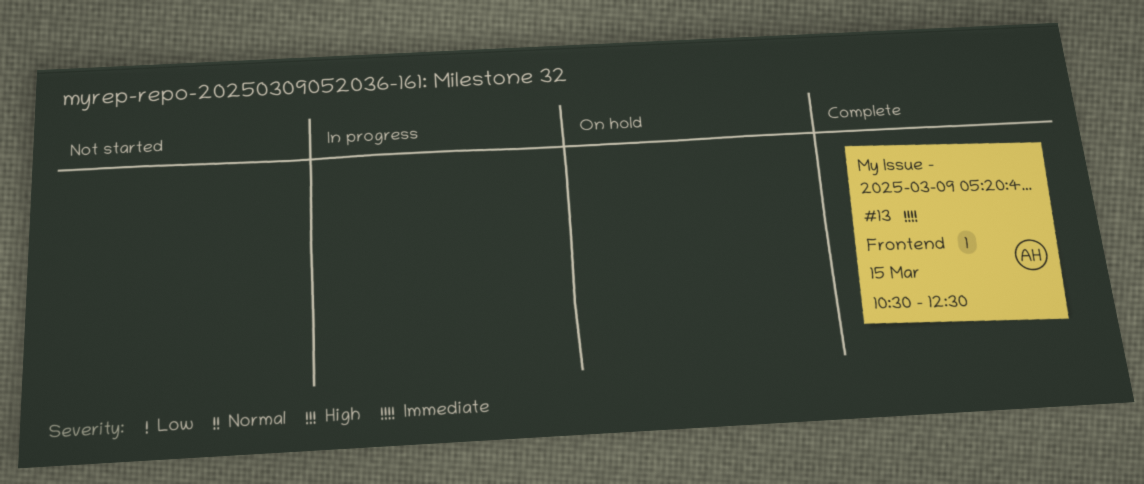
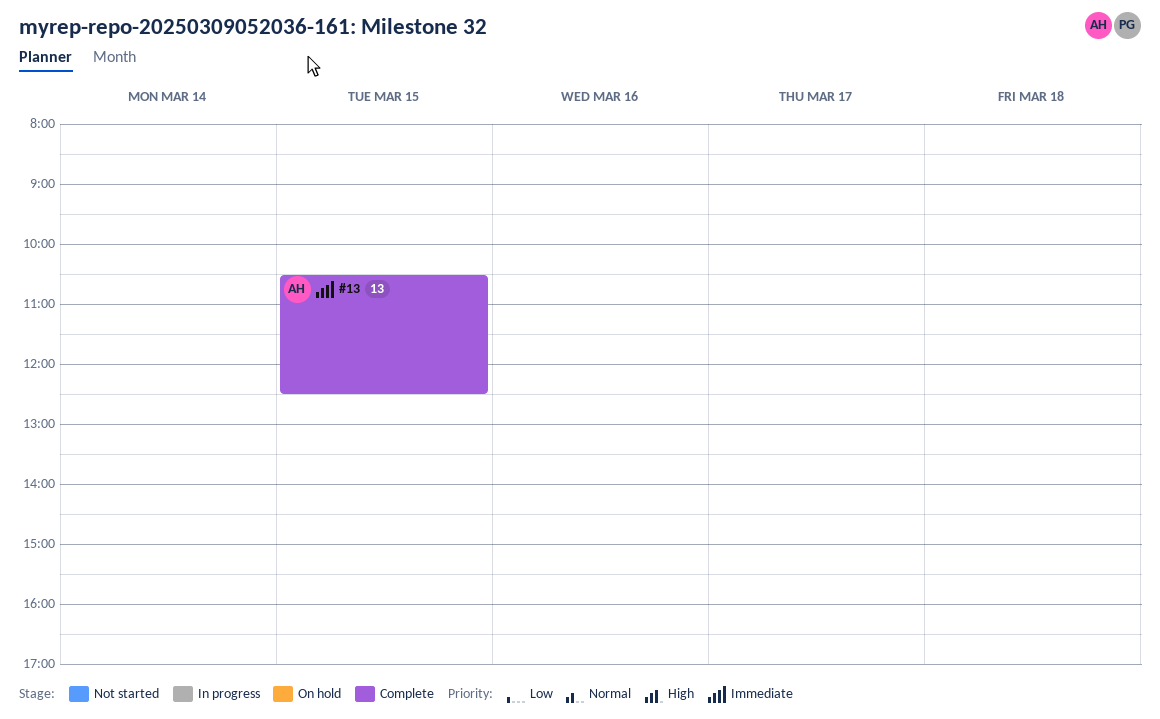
#13, estimate: 1 -> 13

